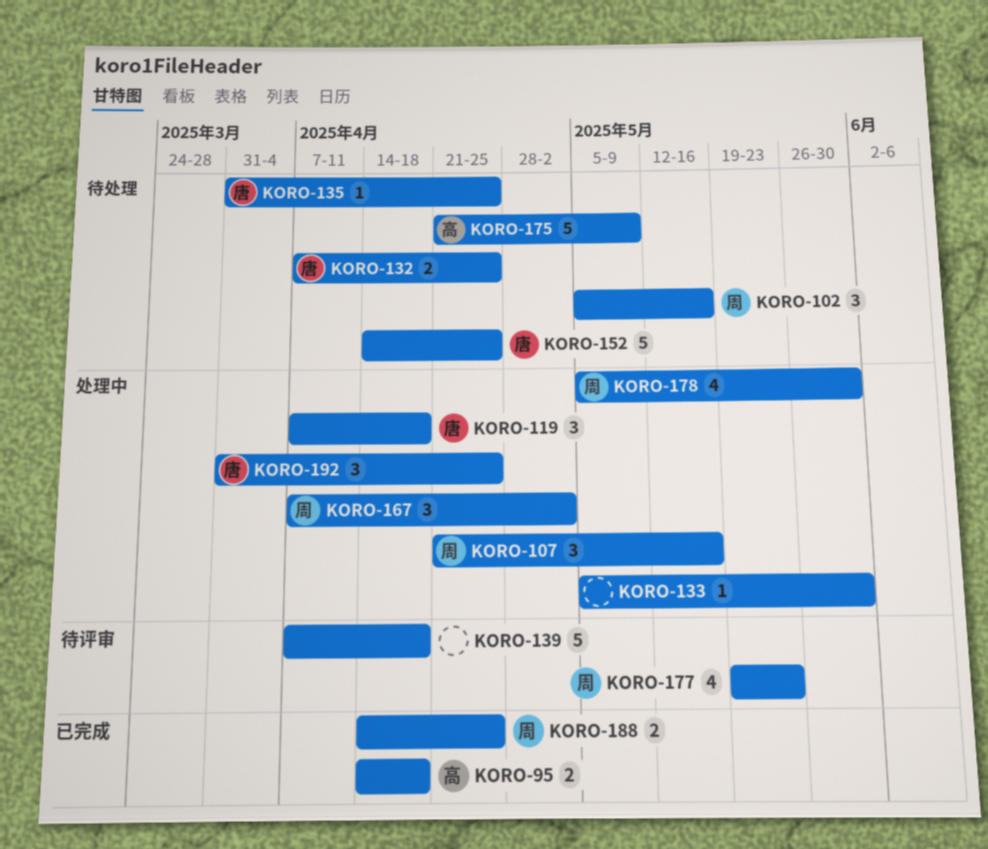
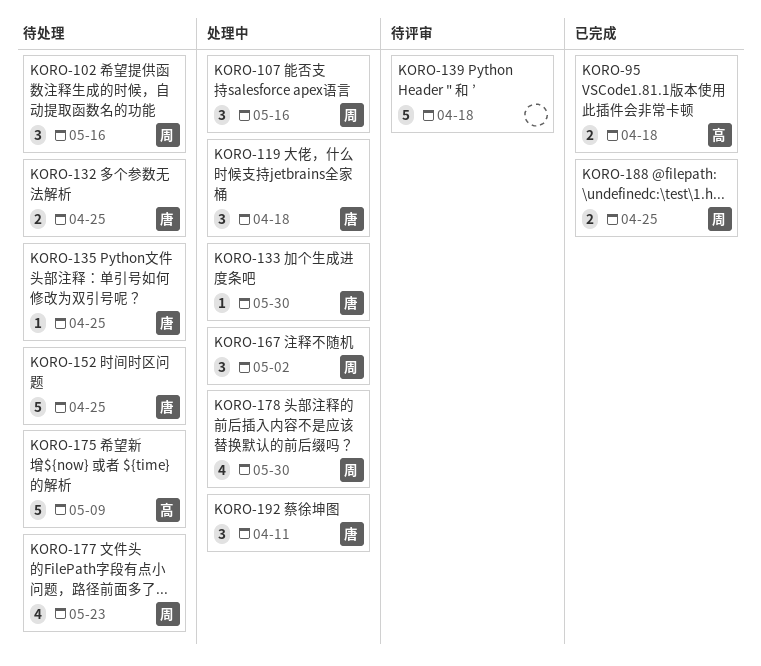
KORO-133, owner: none -> 唐
KORO-177, status: 待评审 -> 待处理
KORO-192, due: Apr 25 -> Apr 11

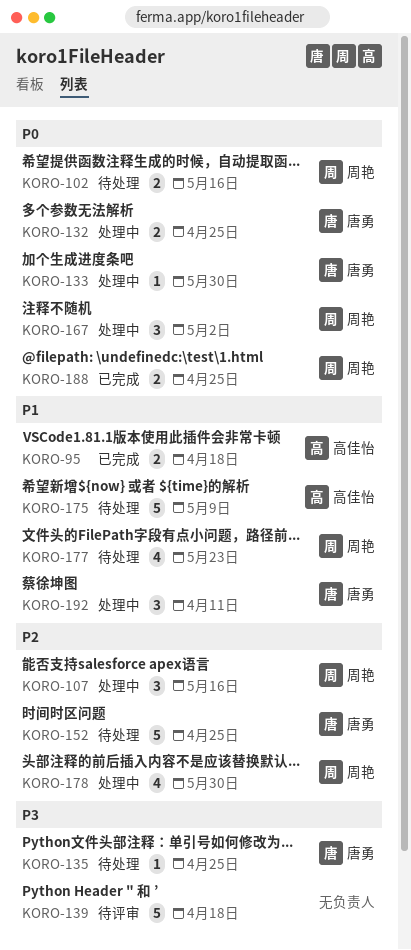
KORO-102, estimate: 3 -> 2
KORO-119: present -> none
KORO-132, status: 待处理 -> 处理中

